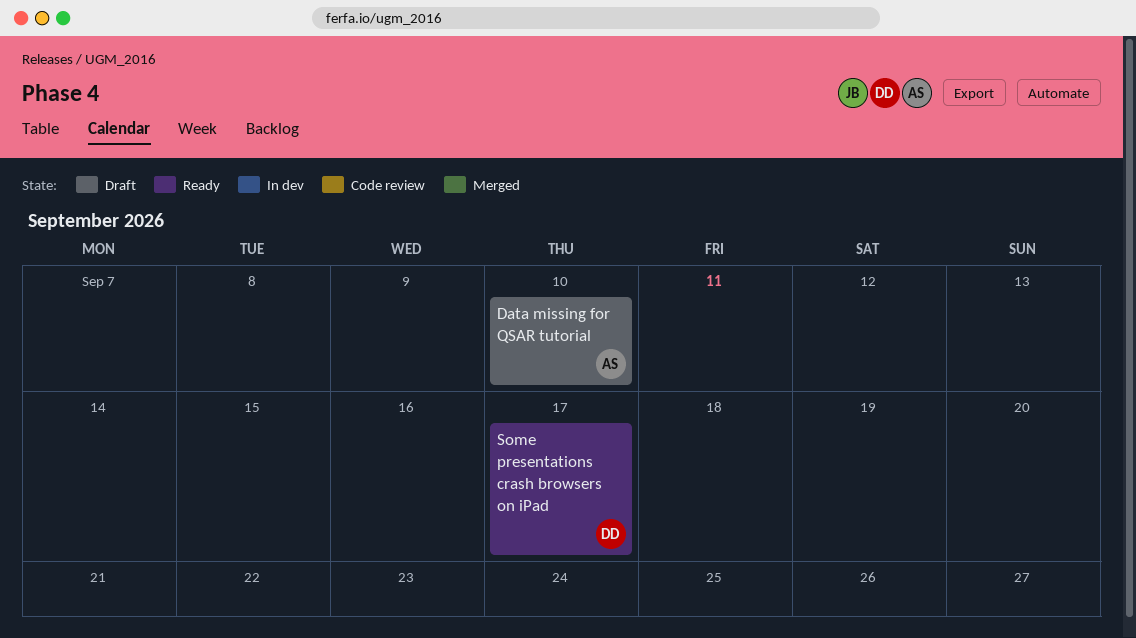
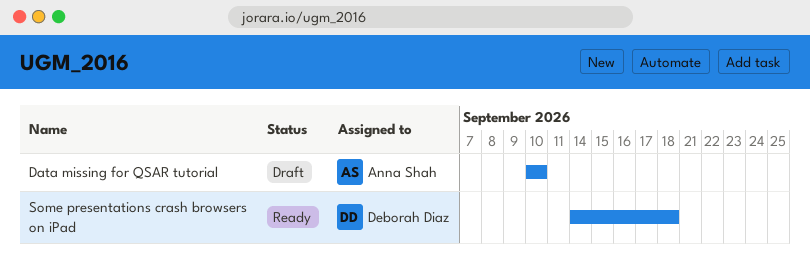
Some presentations crash browsers on iPad, due: Sep 17 -> Sep 18

